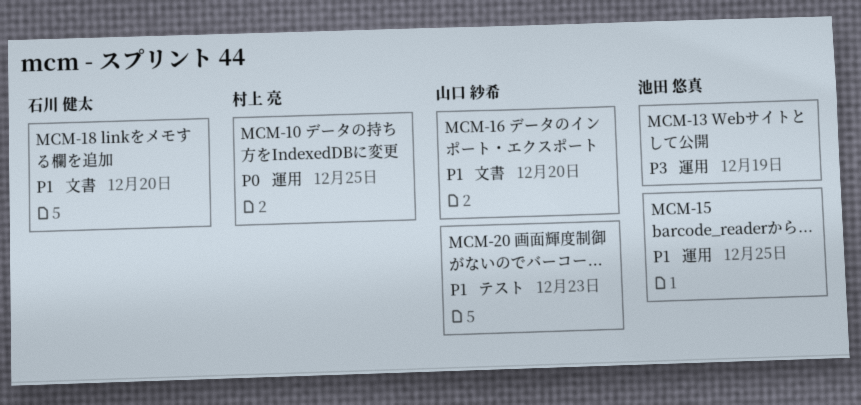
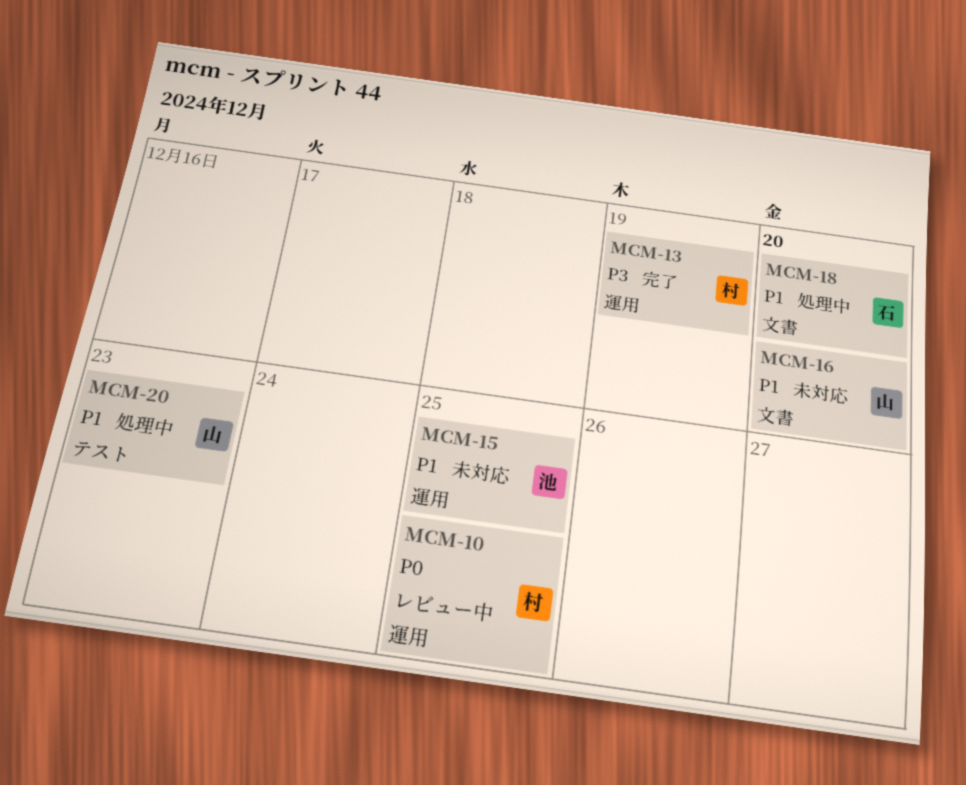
MCM-13, owner: 池田 悠真 -> 村上 亮

